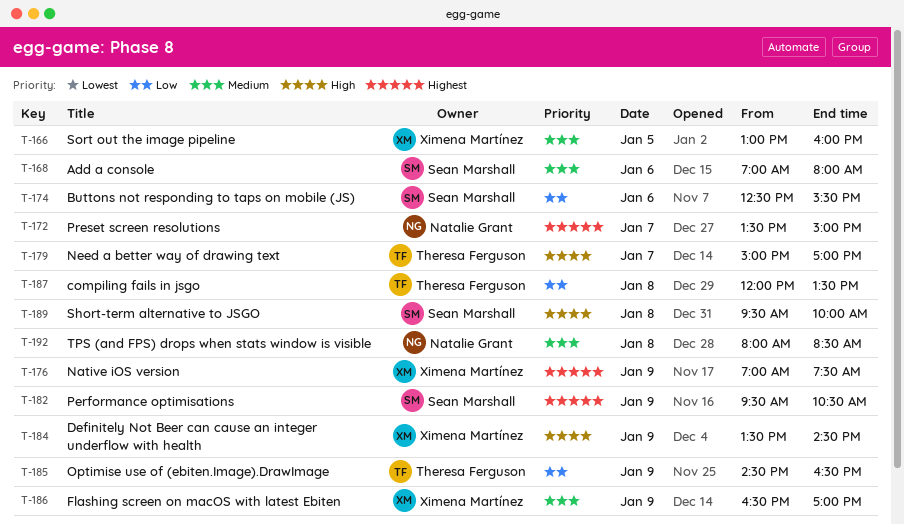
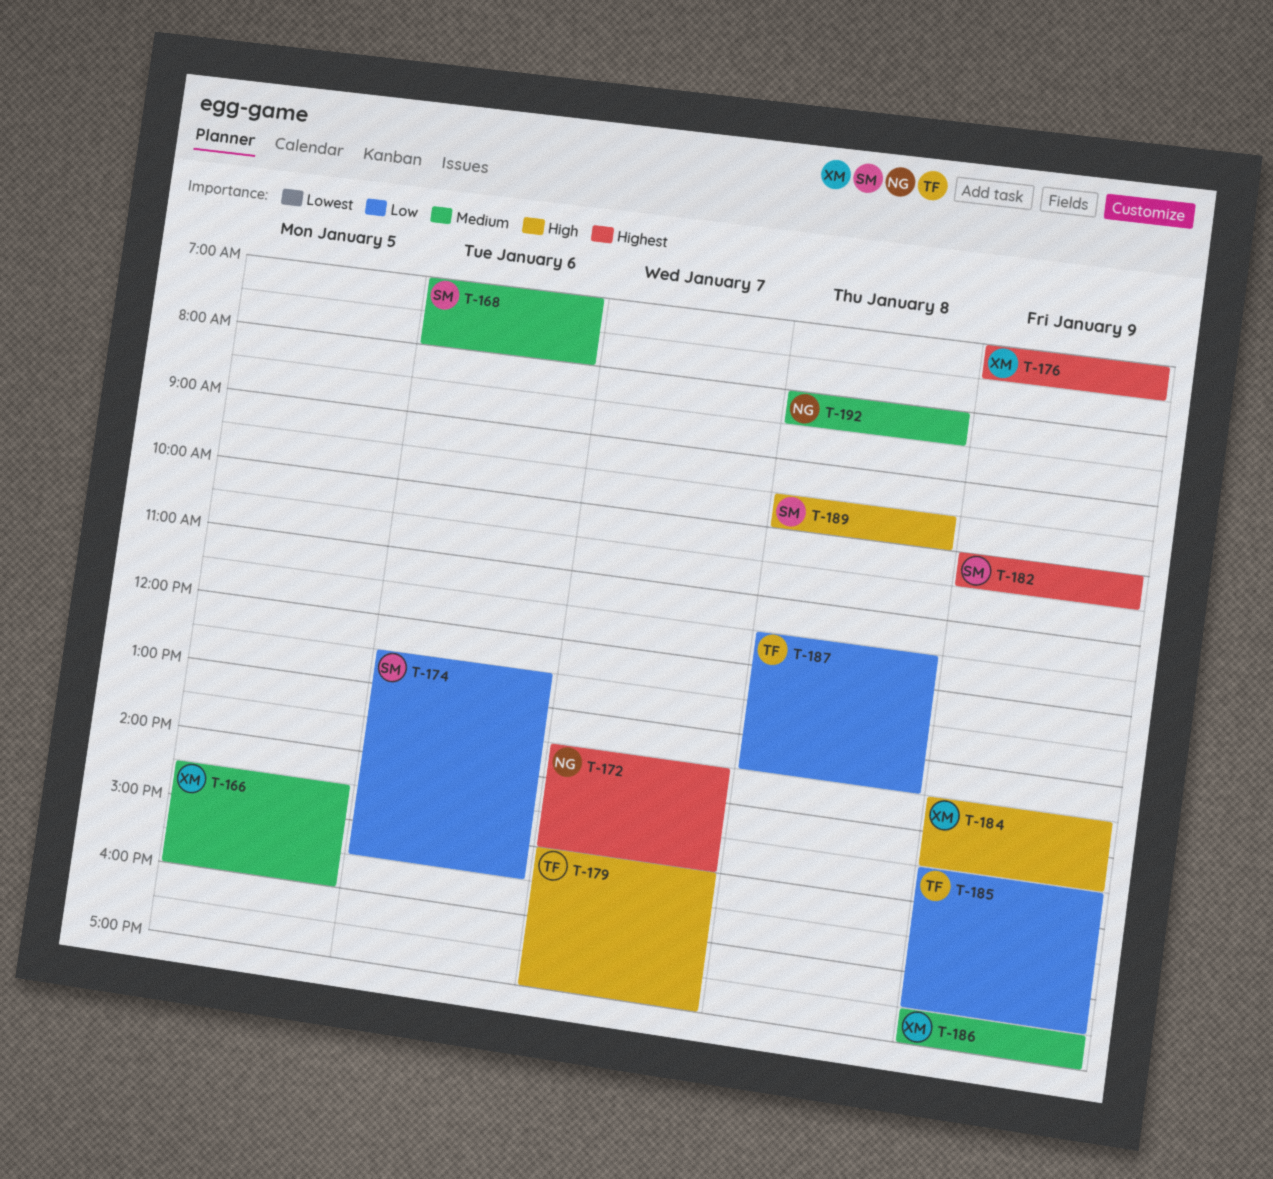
T-166, begins: 13:00 -> 14:30
T-182, begins: 09:30 -> 10:00
T-187, begins: 12:00 -> 11:30

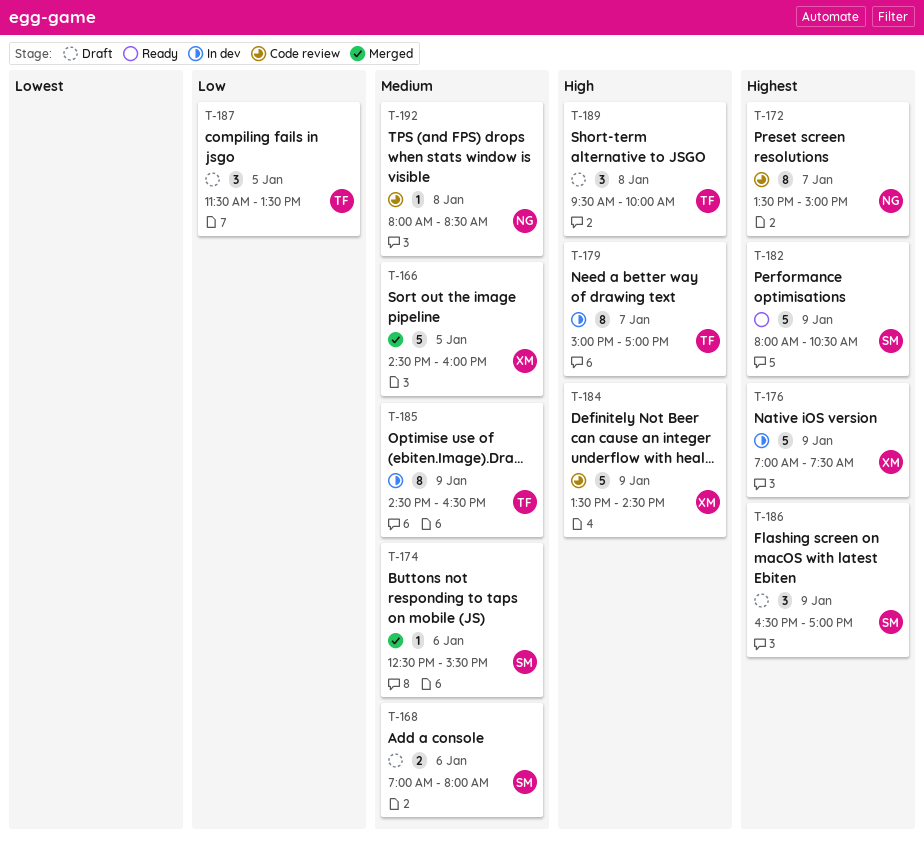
T-174, priority: Low -> Medium
T-182, begins: 10:00 -> 08:00
T-185, priority: Low -> Medium
T-186, owner: XM -> SM
T-186, priority: Medium -> Highest
T-187, day: Jan 8 -> Jan 5
T-189, owner: SM -> TF

